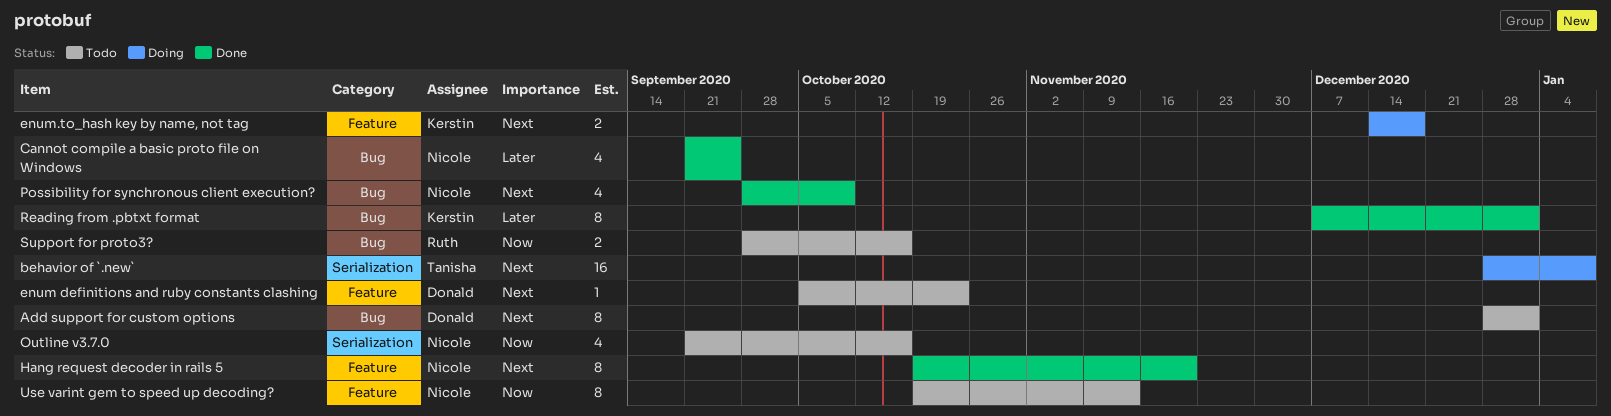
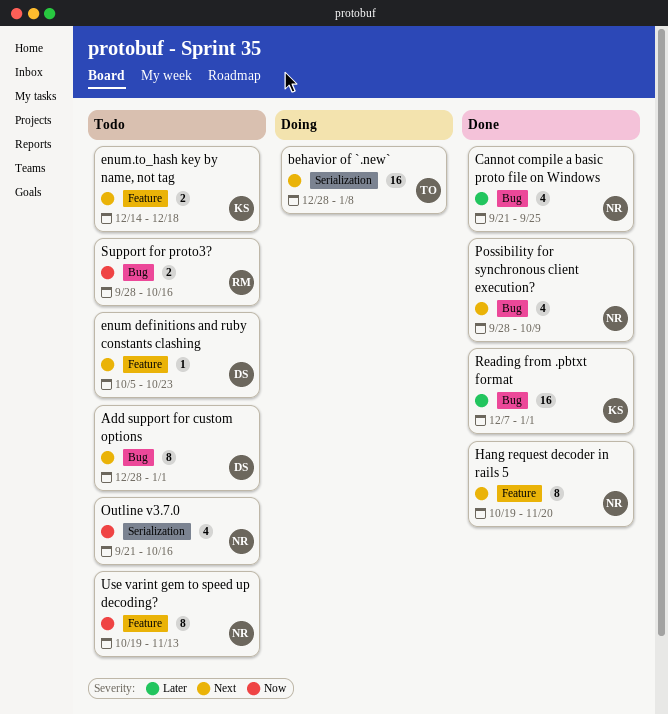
enum.to_hash key by name, not tag, status: Doing -> Todo
Reading from .pbtxt format, estimate: 8 -> 16

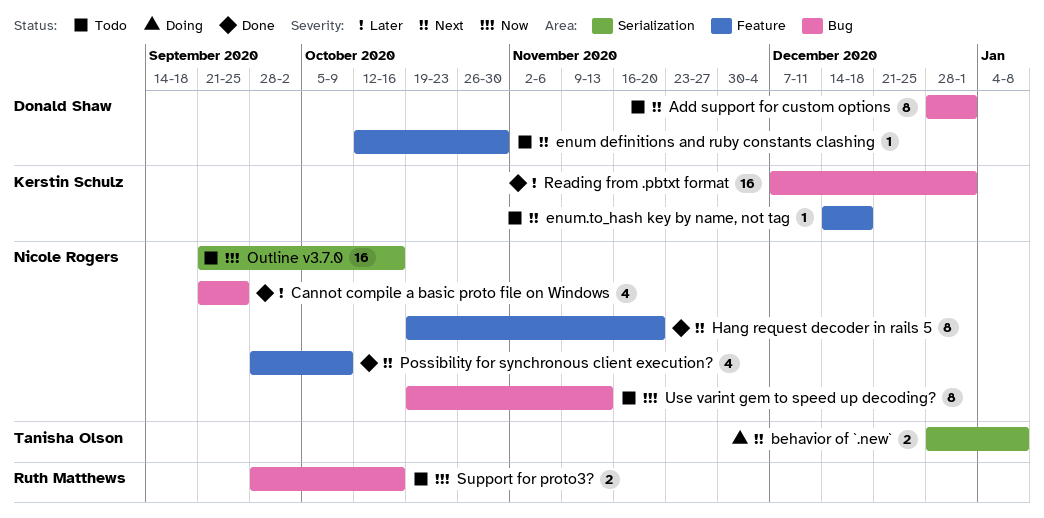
behavior of `.new`, estimate: 16 -> 2
enum definitions and ruby constants clashing, start: Oct 5 -> Oct 12
enum definitions and ruby constants clashing, due: Oct 23 -> Oct 30
enum.to_hash key by name, not tag, estimate: 2 -> 1
Outline v3.7.0, estimate: 4 -> 16
Possibility for synchronous client execution?, label: Bug -> Feature
Use varint gem to speed up decoding?, label: Feature -> Bug

